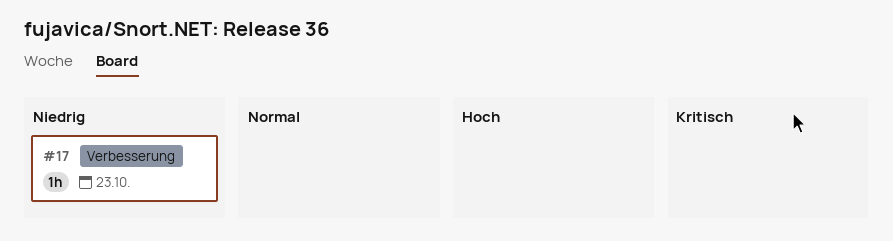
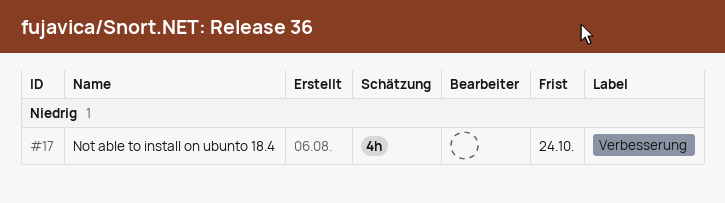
#17, estimate: 1h -> 4h
#17, due: Oct 23 -> Oct 24

